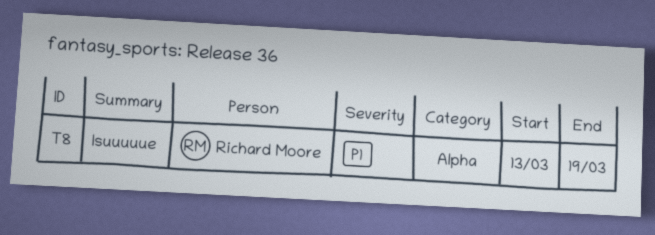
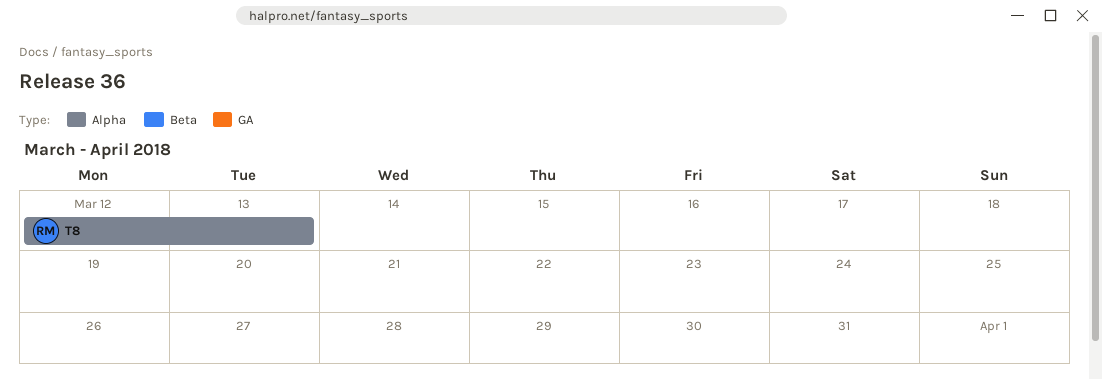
T8, start: Mar 13 -> Mar 12
T8, due: Mar 19 -> Mar 13

